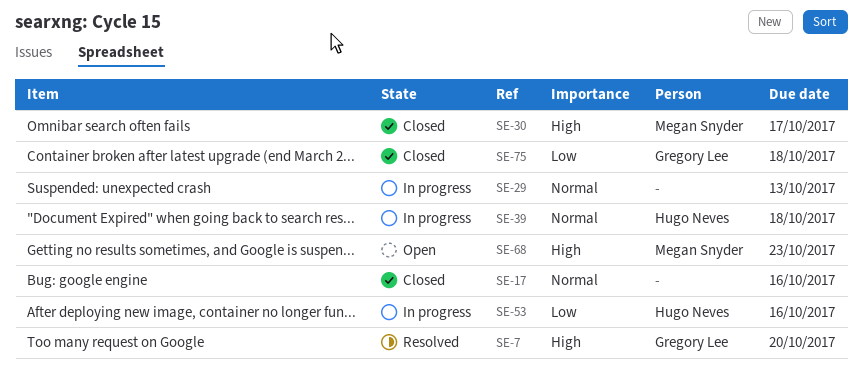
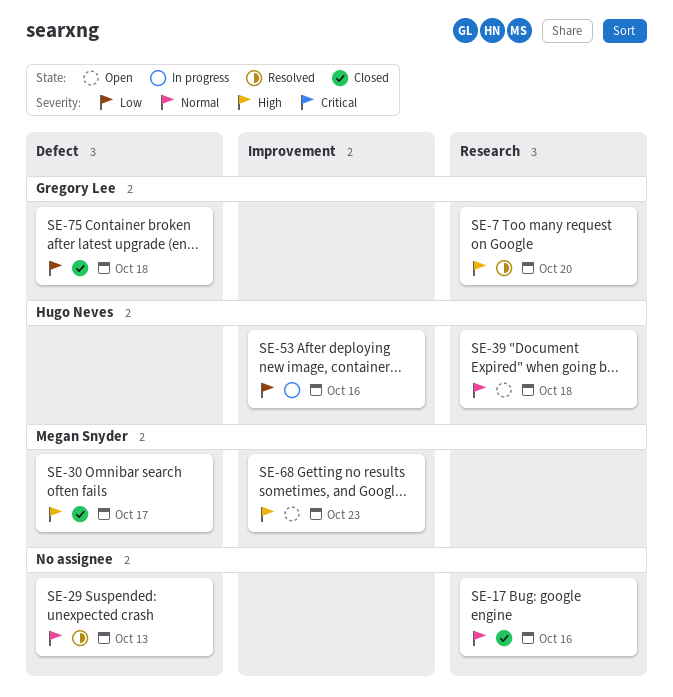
SE-29, status: In progress -> Resolved
SE-39, status: In progress -> Open

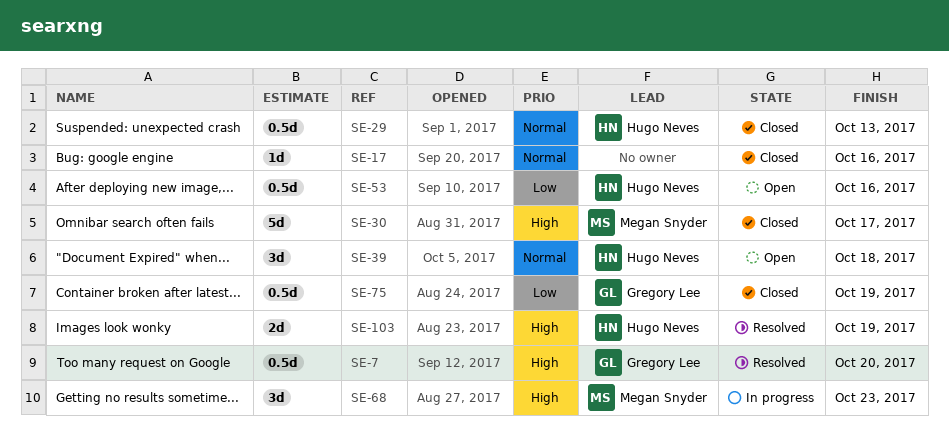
SE-29, status: Resolved -> Closed
SE-29, owner: none -> Hugo Neves
SE-53, status: In progress -> Open
SE-68, status: Open -> In progress
SE-75, due: Oct 18 -> Oct 19
SE-103: none -> present

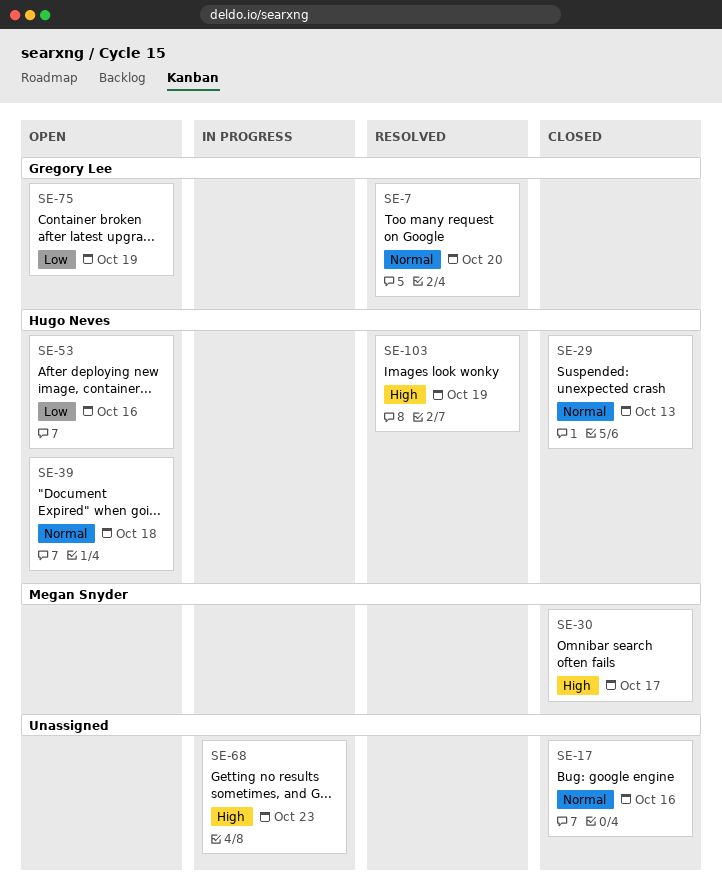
SE-7, priority: High -> Normal
SE-68, owner: Megan Snyder -> none
SE-75, status: Closed -> Open

